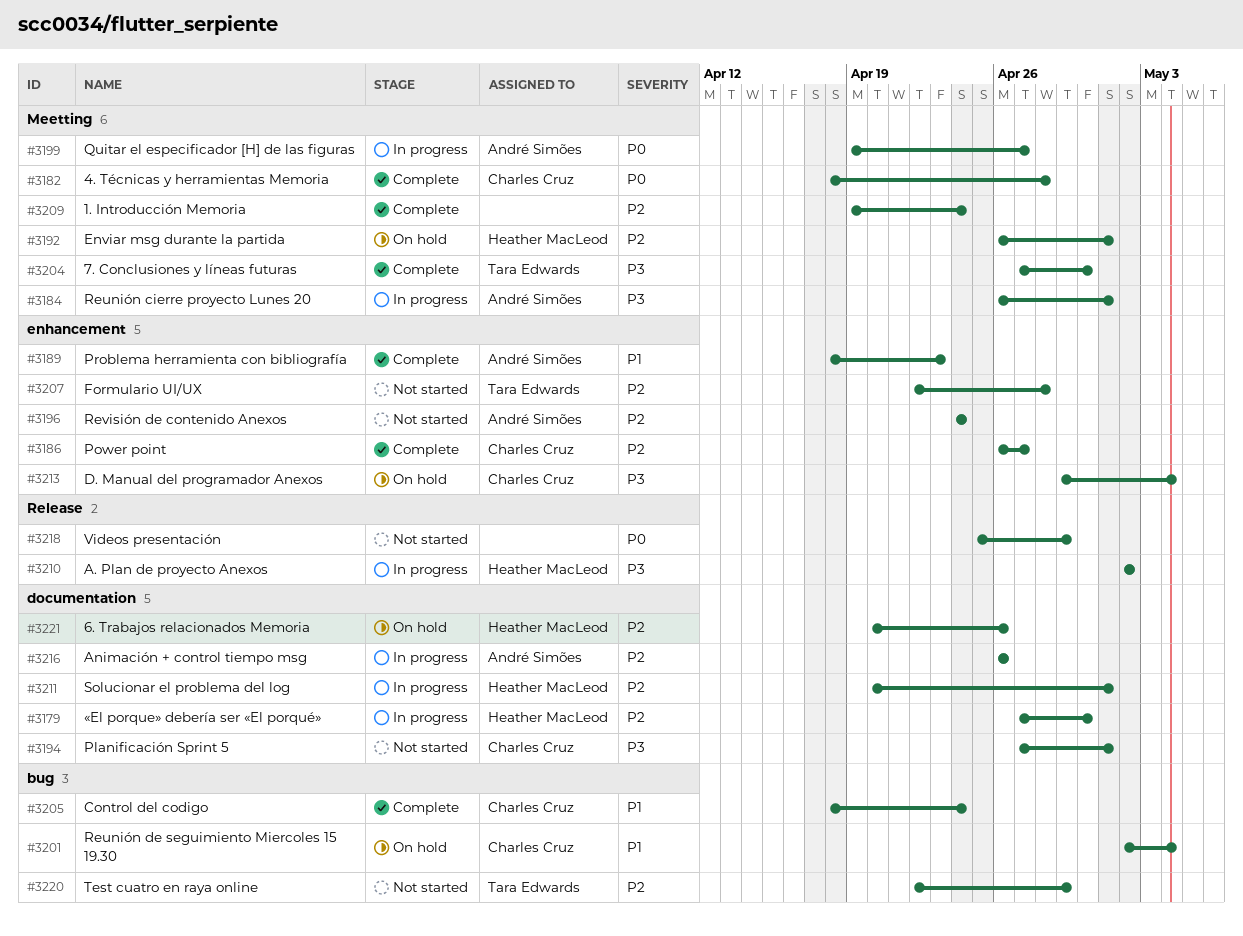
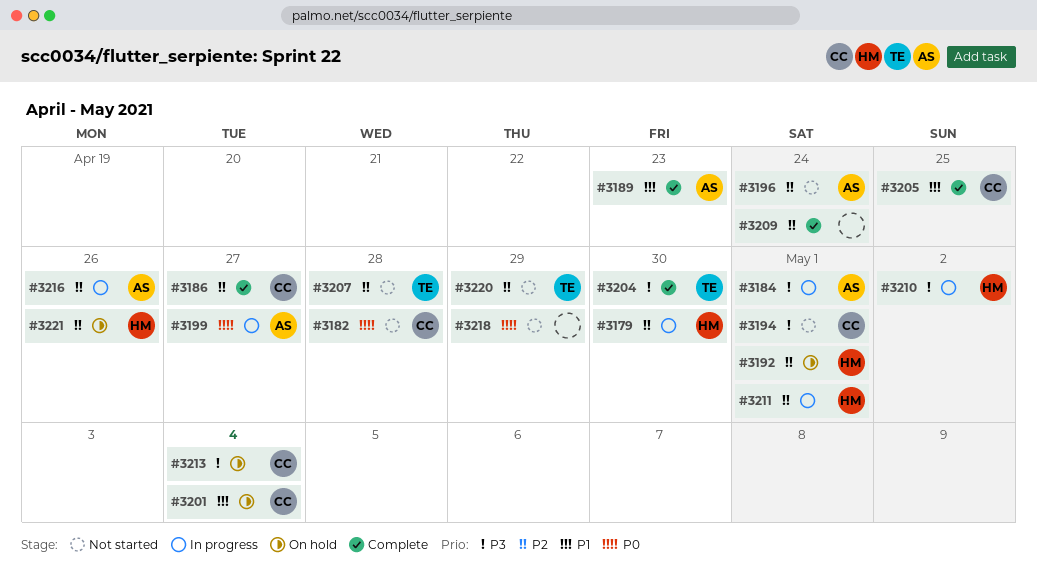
#3182, status: Complete -> Not started
#3205, due: Apr 24 -> Apr 25

